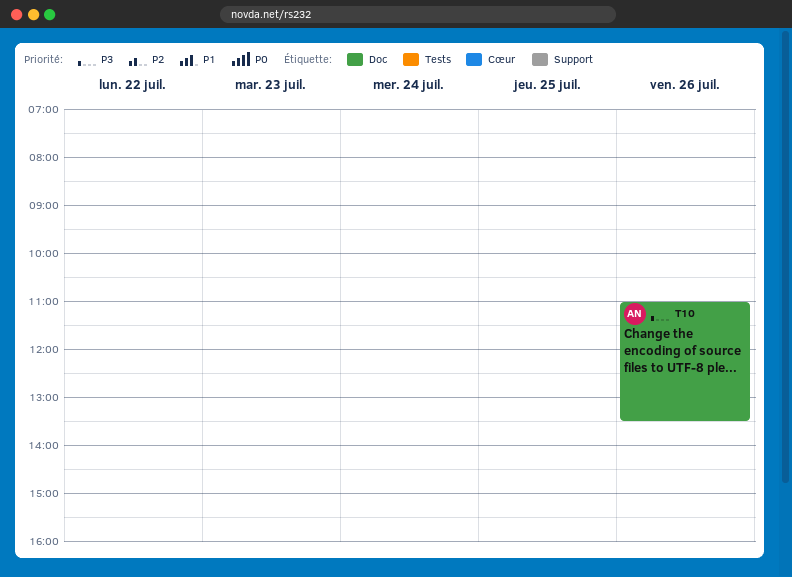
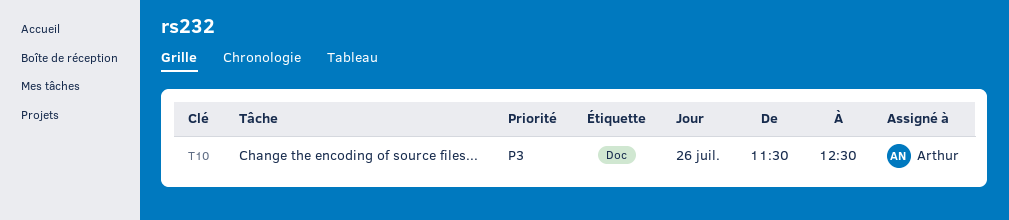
T10, begins: 11:00 -> 11:30
T10, ends: 13:30 -> 12:30

